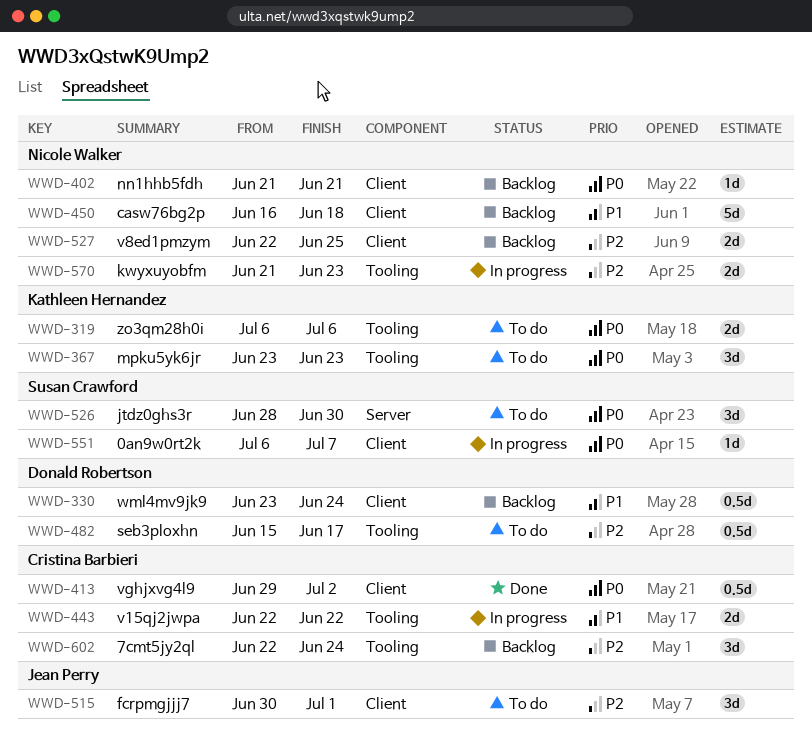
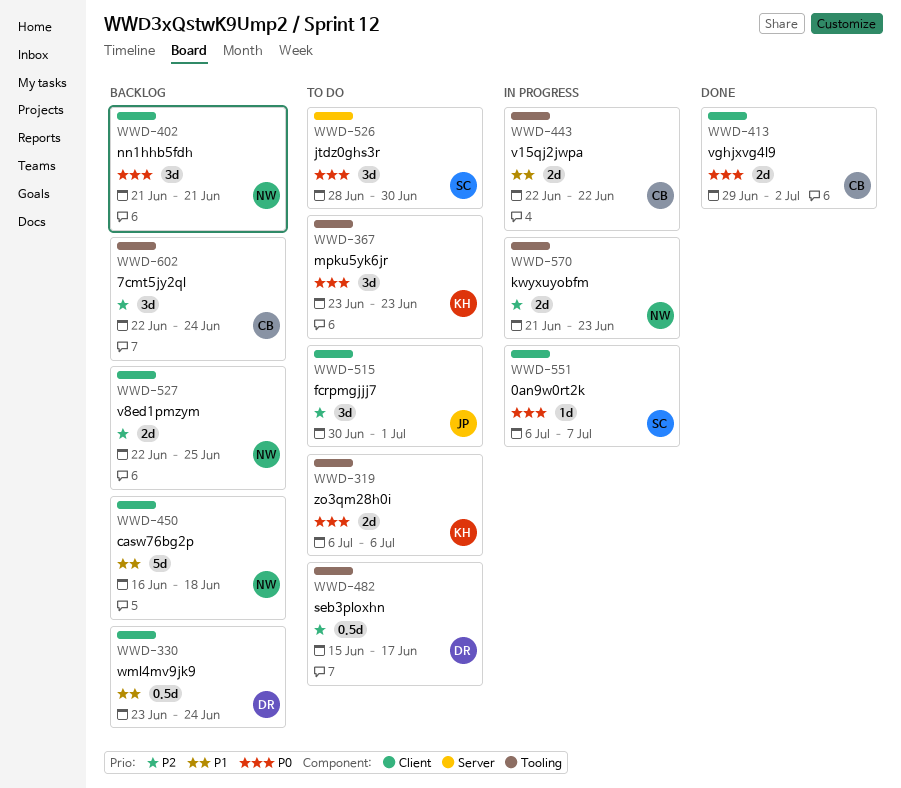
WWD-402, estimate: 1d -> 3d
WWD-413, estimate: 0.5d -> 2d

